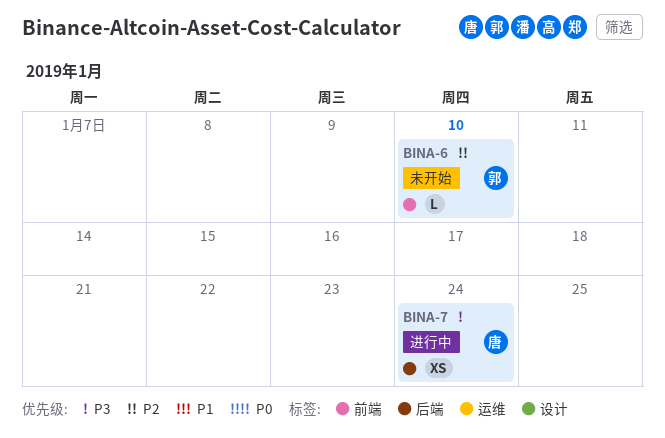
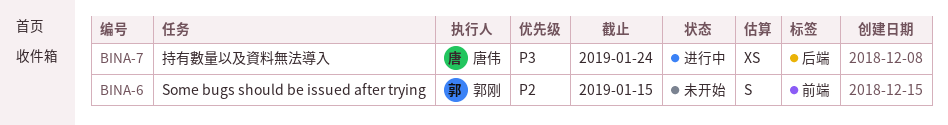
BINA-6, estimate: L -> S
BINA-6, due: Jan 10 -> Jan 15

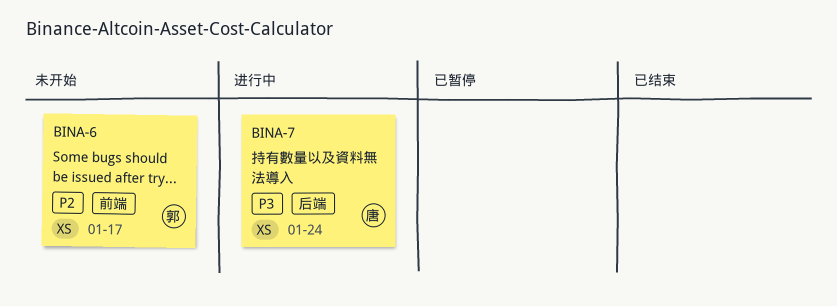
BINA-6, estimate: S -> XS
BINA-6, due: Jan 15 -> Jan 17

